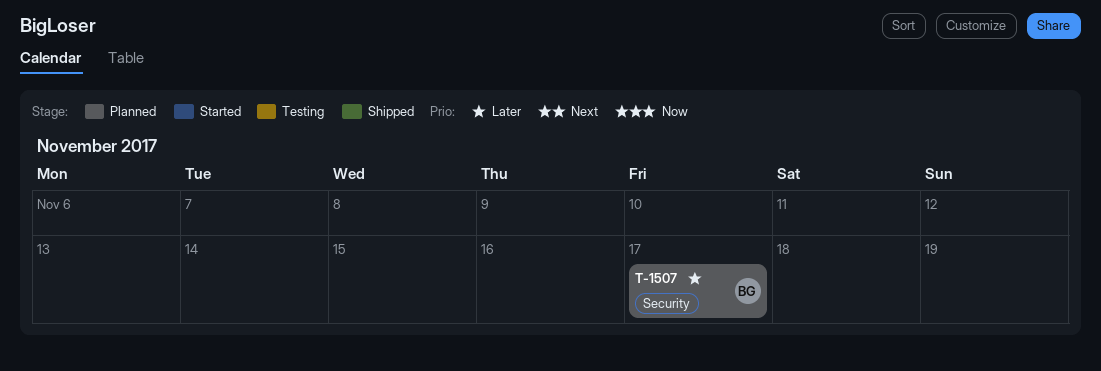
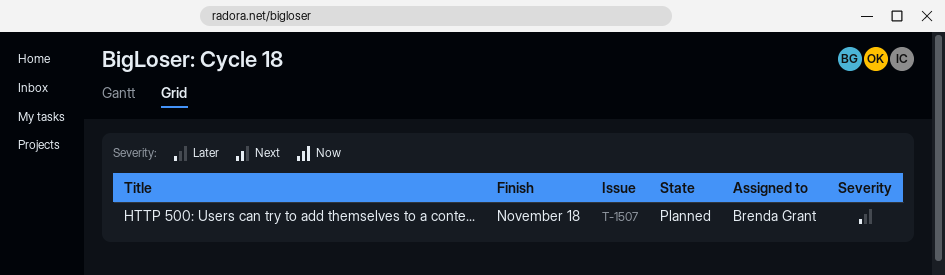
T-1507, due: Nov 17 -> Nov 18

